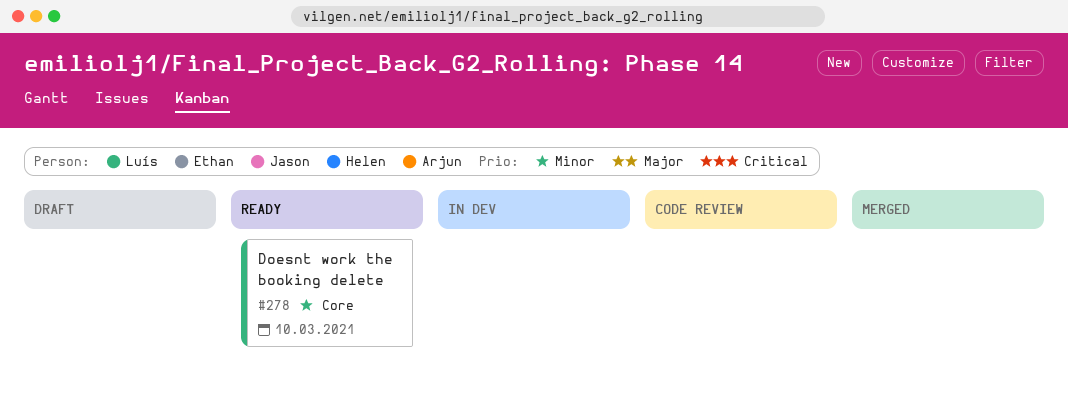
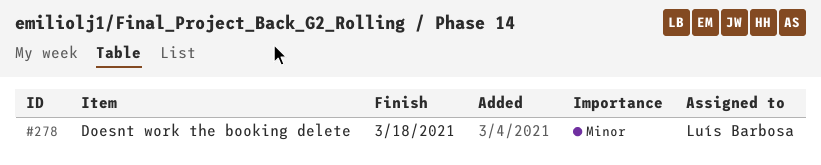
#278, due: Mar 10 -> Mar 18

